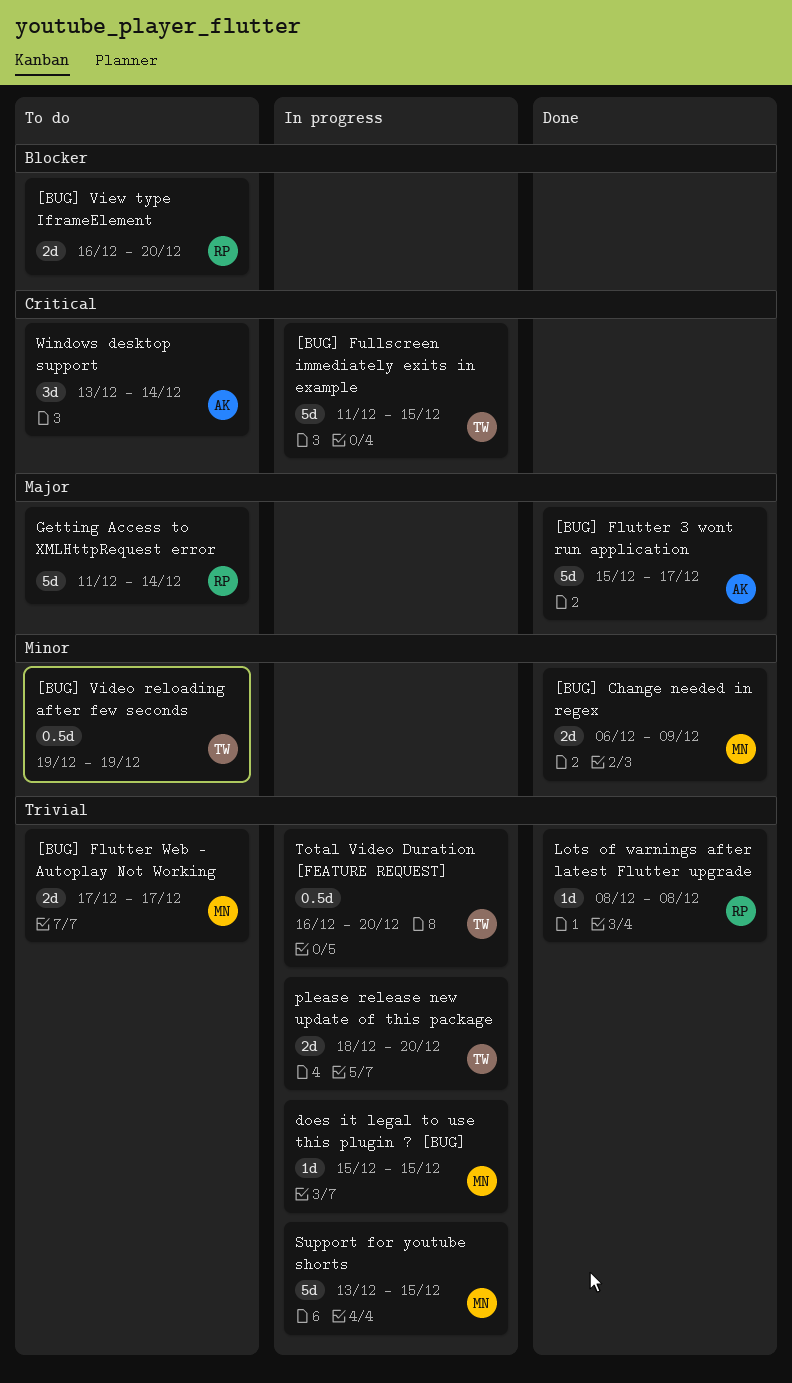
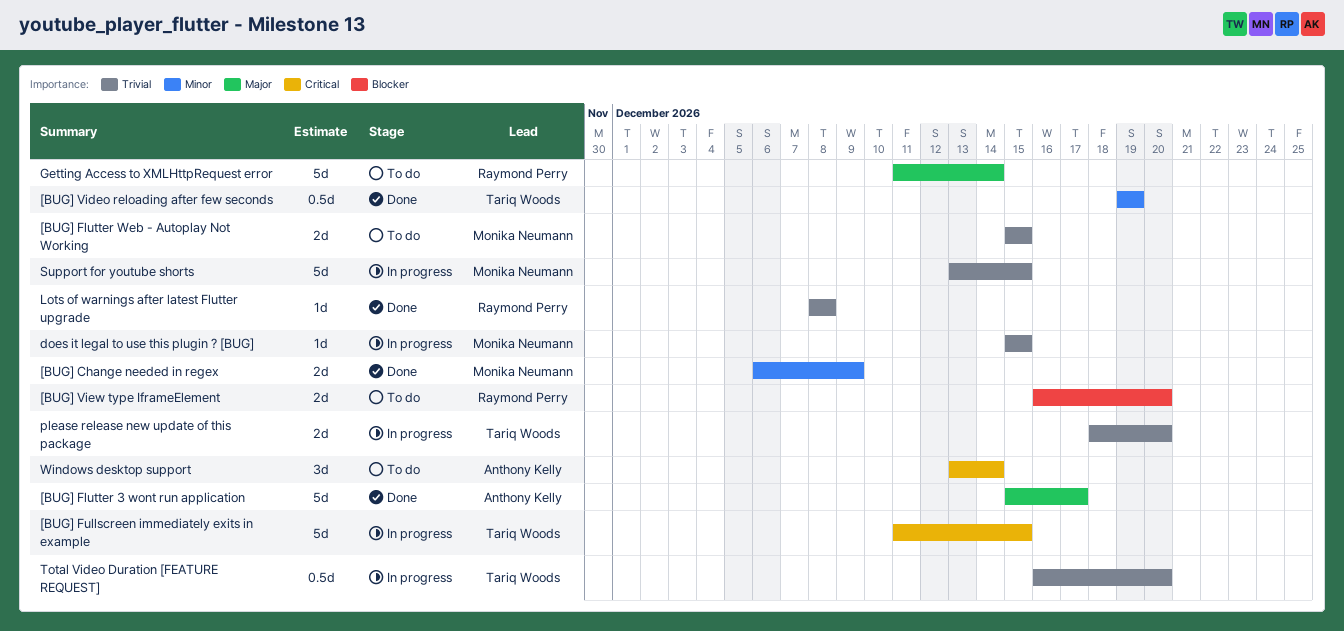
[BUG] Flutter Web - Autoplay Not Working, start: Dec 17 -> Dec 15
[BUG] Flutter Web - Autoplay Not Working, due: Dec 17 -> Dec 15
[BUG] Video reloading after few seconds, status: To do -> Done

